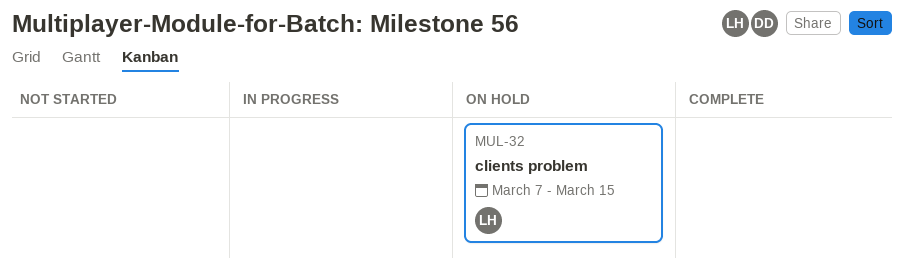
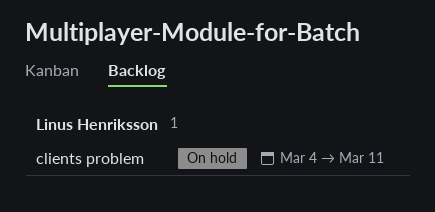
clients problem, start: Mar 7 -> Mar 4
clients problem, due: Mar 15 -> Mar 11

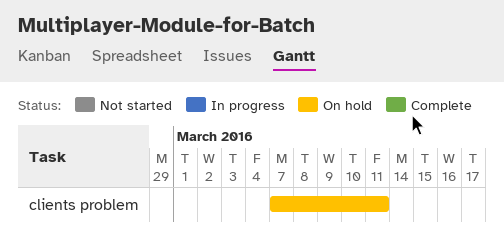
clients problem, start: Mar 4 -> Mar 7

